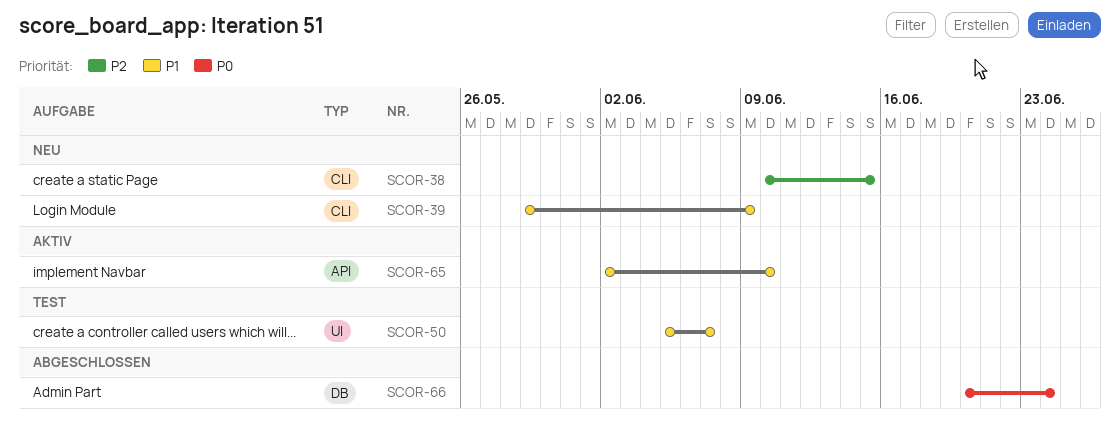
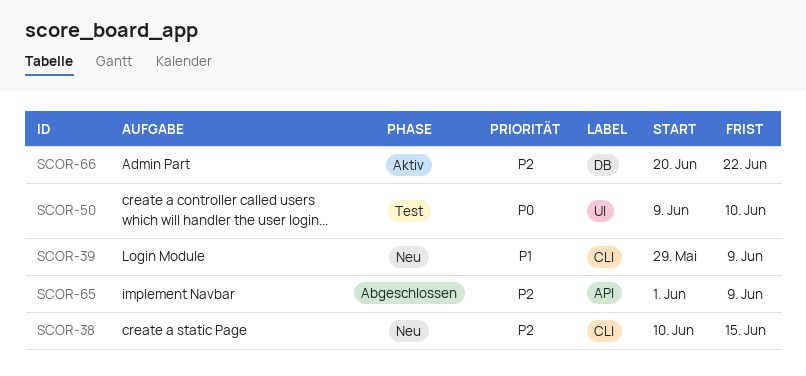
SCOR-50, priority: P1 -> P0
SCOR-50, start: Jun 5 -> Jun 9
SCOR-50, due: Jun 7 -> Jun 10
SCOR-65, status: Aktiv -> Abgeschlossen
SCOR-65, priority: P1 -> P2
SCOR-65, start: Jun 2 -> Jun 1
SCOR-65, due: Jun 10 -> Jun 9
SCOR-66, status: Abgeschlossen -> Aktiv
SCOR-66, priority: P0 -> P2
SCOR-66, due: Jun 24 -> Jun 22

